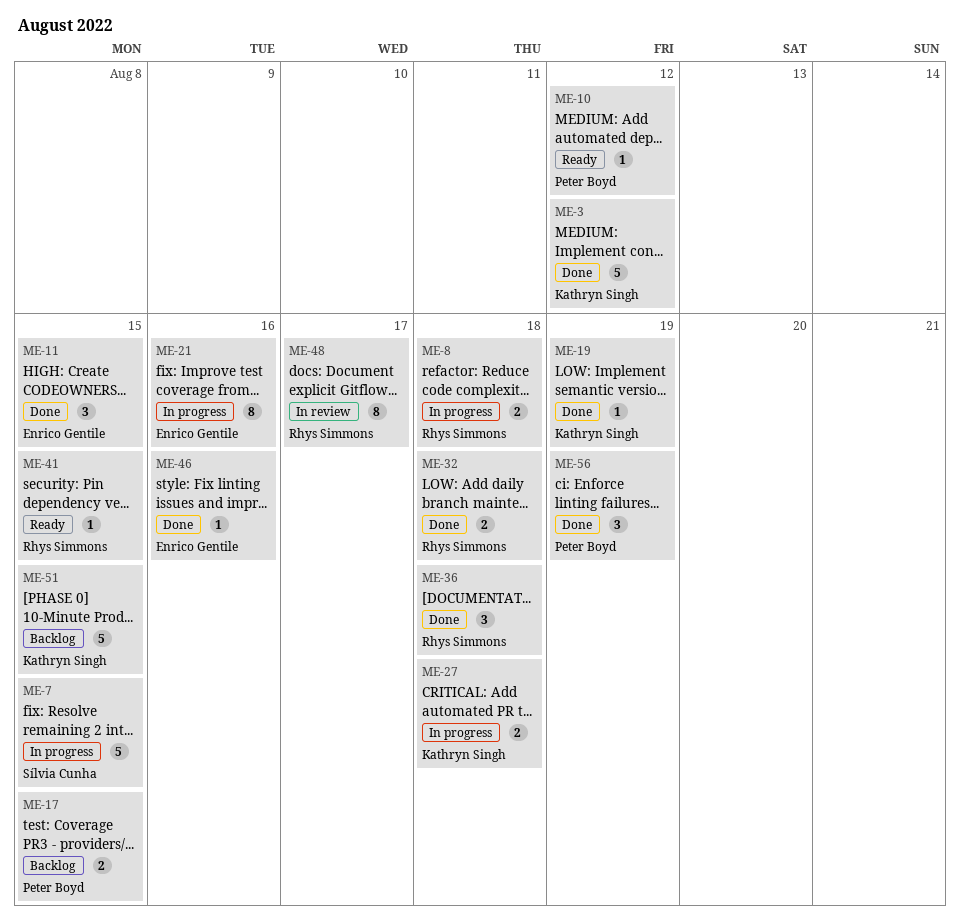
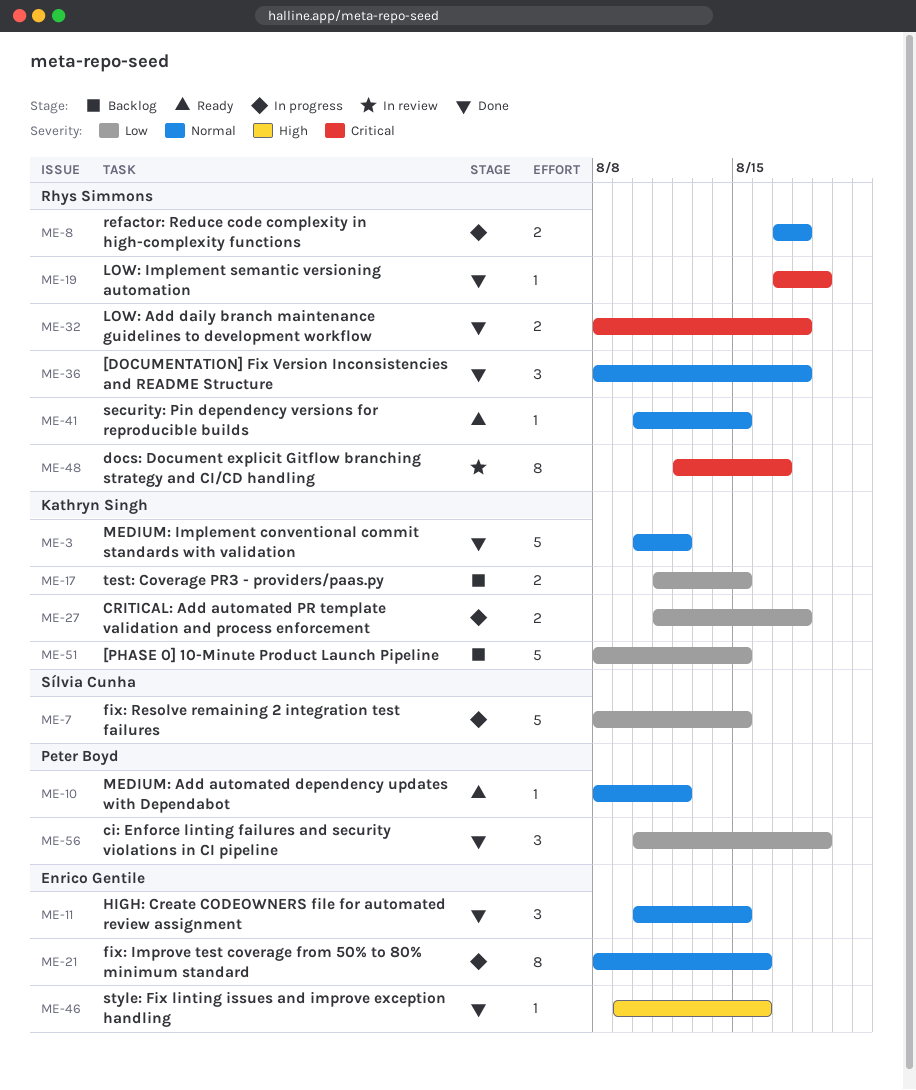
ME-17, owner: Peter Boyd -> Kathryn Singh
ME-19, owner: Kathryn Singh -> Rhys Simmons

